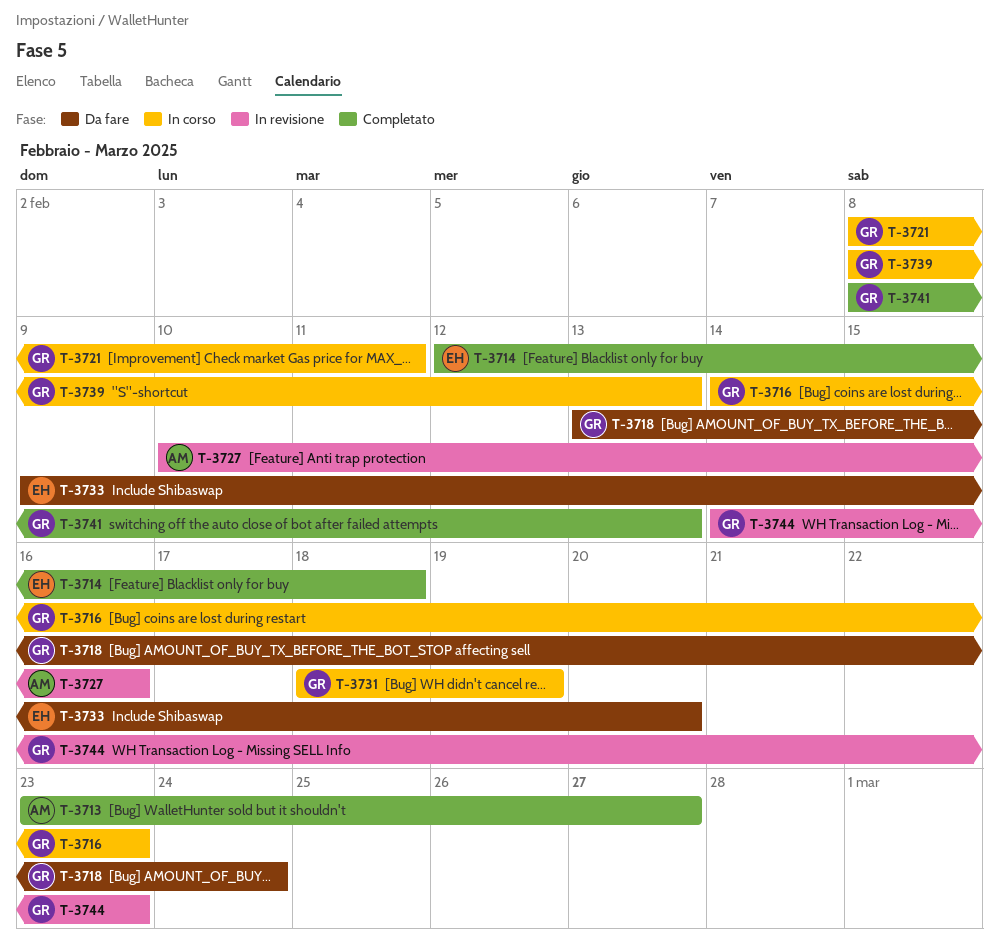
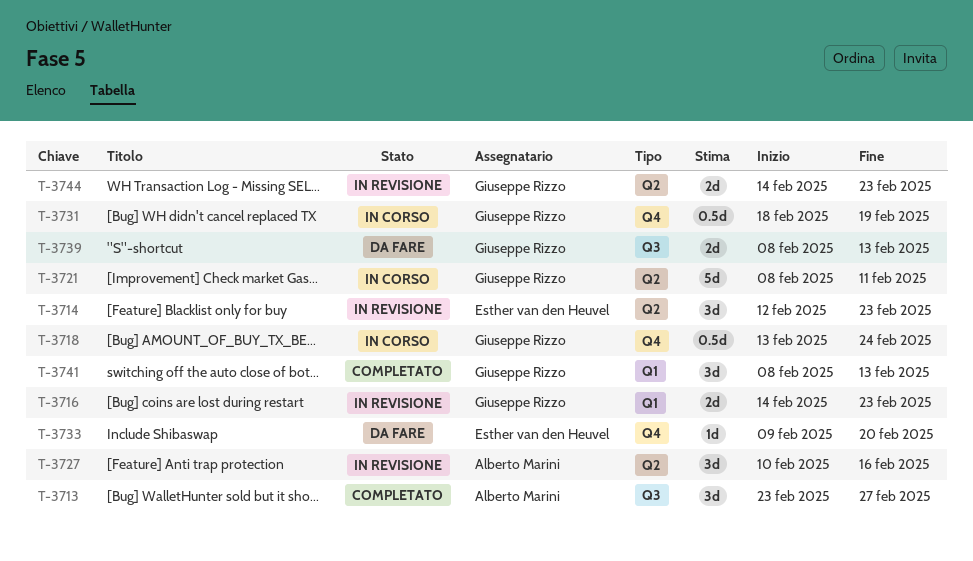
T-3714, status: Completato -> In revisione
T-3714, due: Feb 18 -> Feb 23
T-3716, status: In corso -> In revisione
T-3718, status: Da fare -> In corso
T-3739, status: In corso -> Da fare

